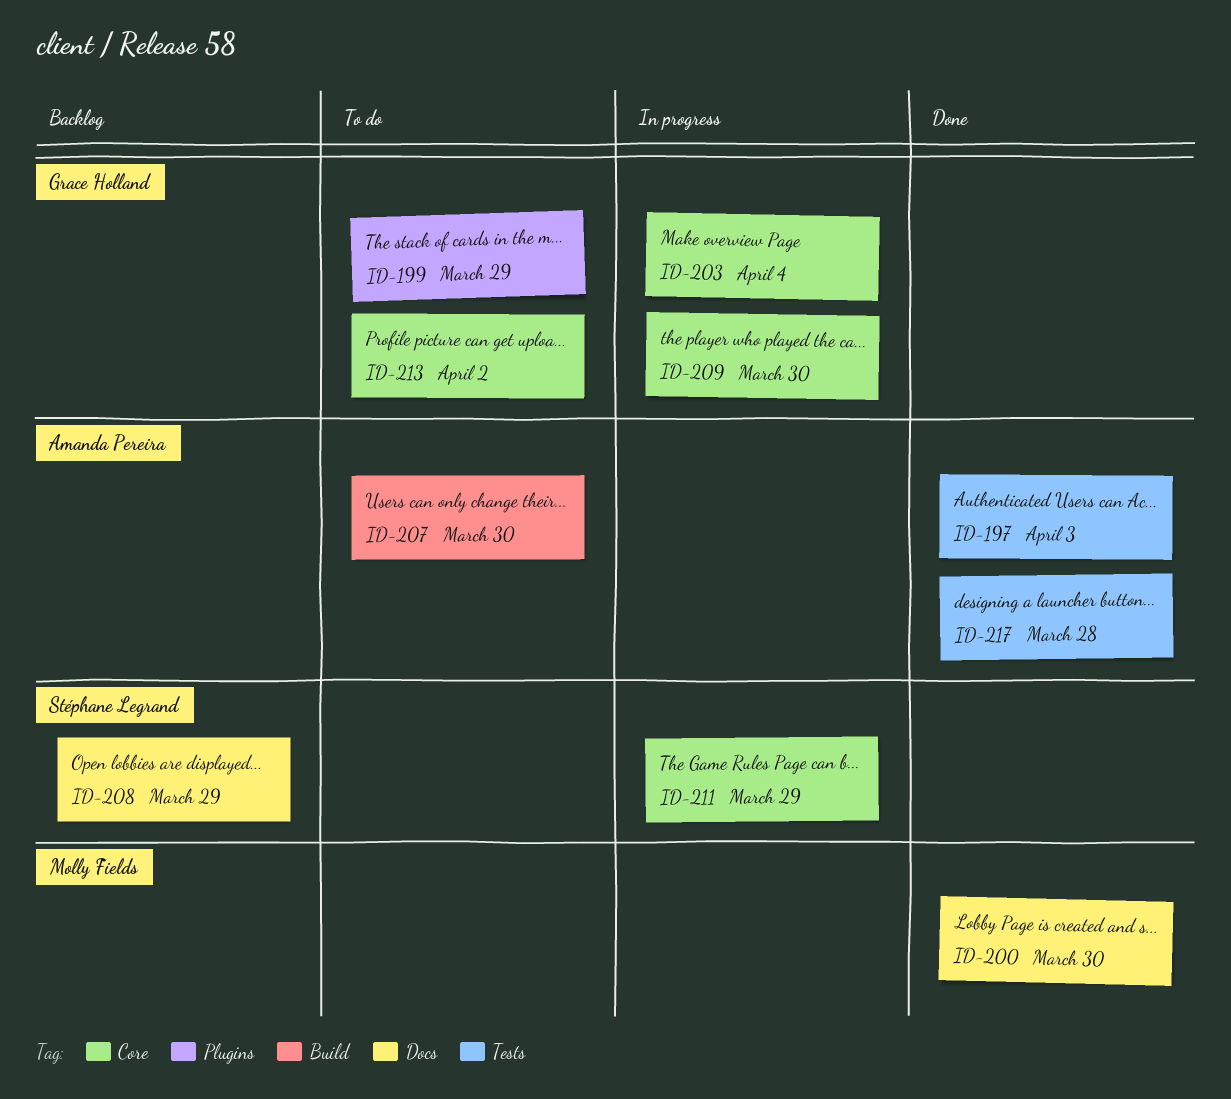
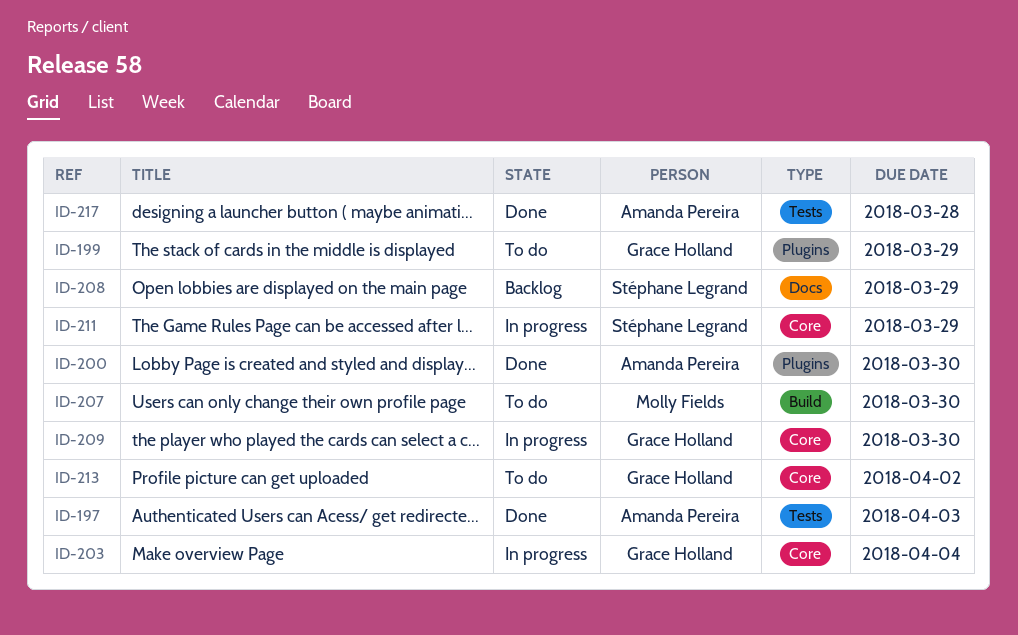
ID-200, owner: Molly Fields -> Amanda Pereira
ID-200, label: Docs -> Plugins
ID-207, owner: Amanda Pereira -> Molly Fields

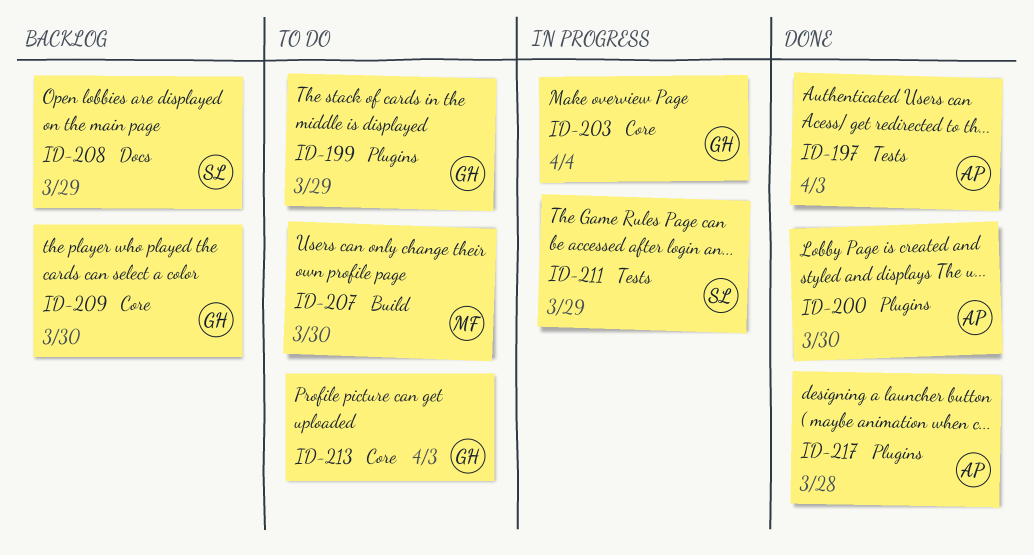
ID-209, status: In progress -> Backlog
ID-211, label: Core -> Tests
ID-213, due: Apr 2 -> Apr 3
ID-217, label: Tests -> Plugins

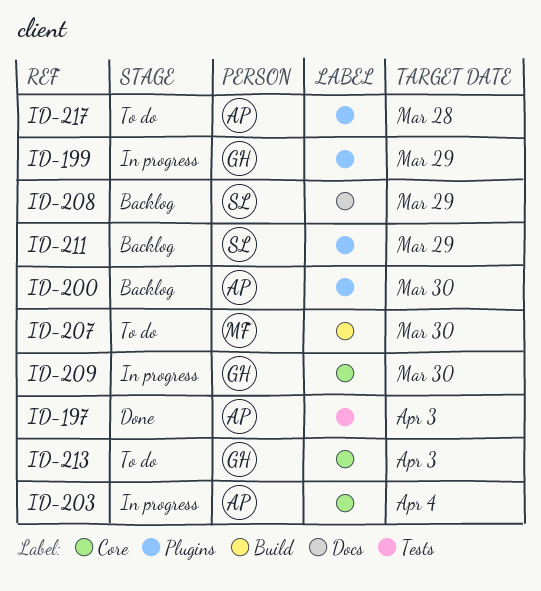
ID-199, status: To do -> In progress
ID-200, status: Done -> Backlog
ID-203, owner: GH -> AP
ID-209, status: Backlog -> In progress
ID-211, status: In progress -> Backlog
ID-211, label: Tests -> Plugins
ID-217, status: Done -> To do

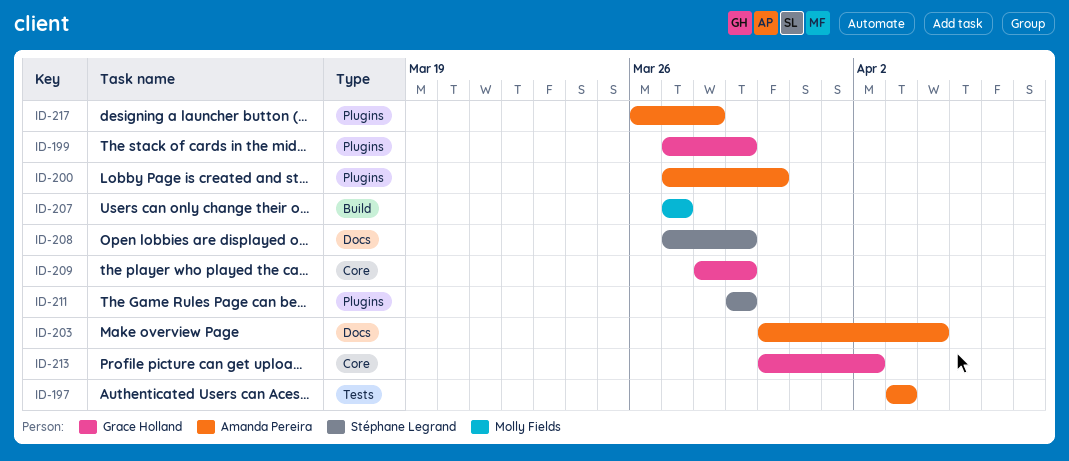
ID-203, label: Core -> Docs
ID-207, due: Mar 30 -> Mar 27
ID-209, due: Mar 30 -> Mar 29
ID-213, due: Apr 3 -> Apr 2

